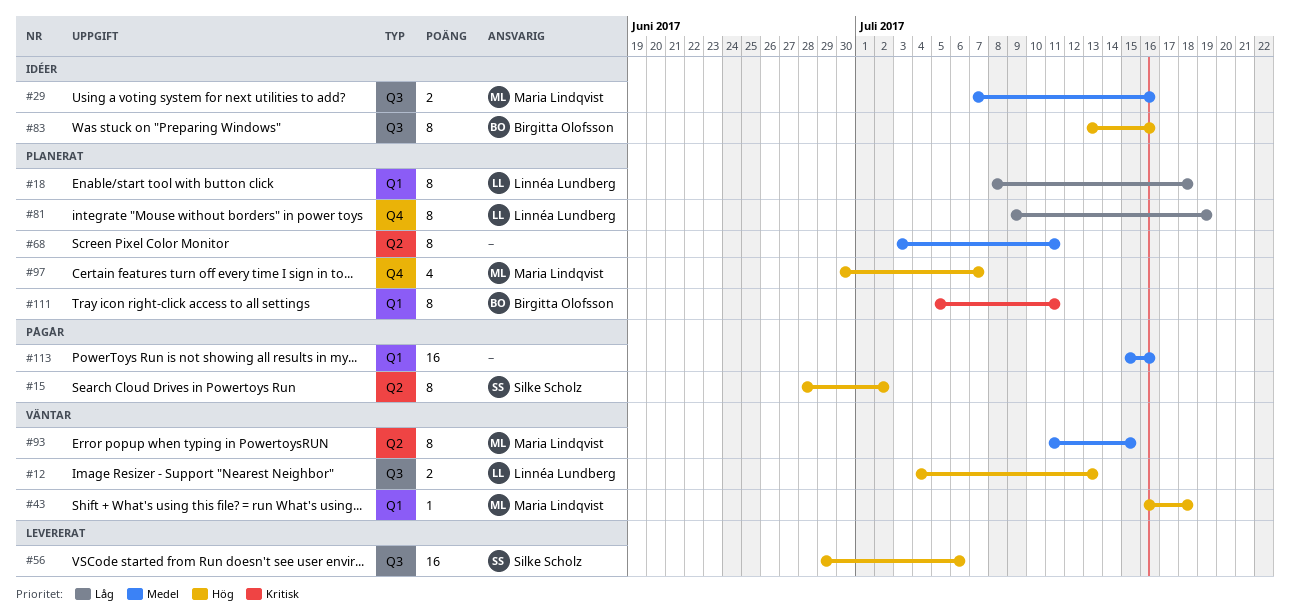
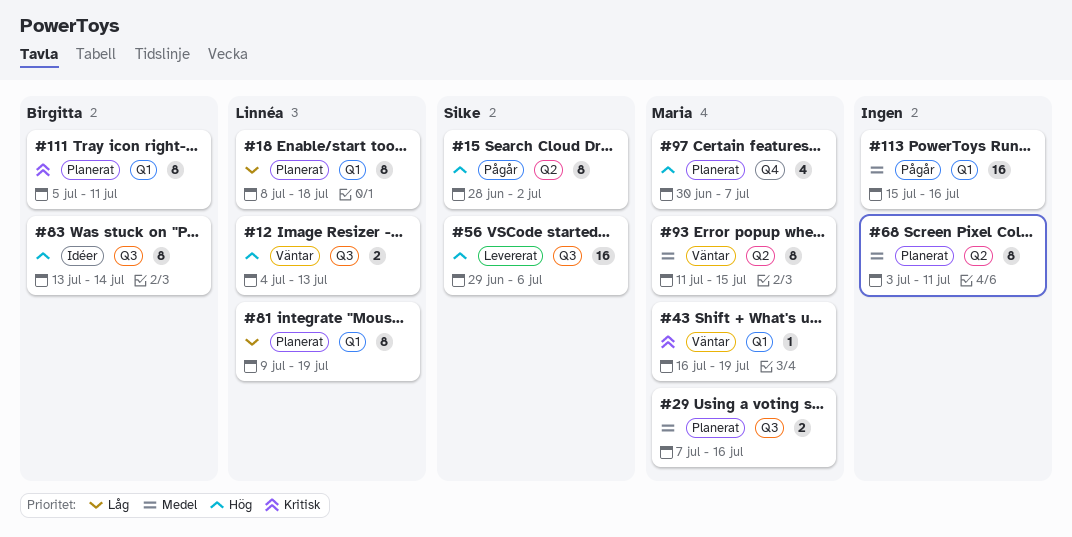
#29, status: Idéer -> Planerat
#43, priority: Hög -> Kritisk
#43, due: Jul 18 -> Jul 19
#81, label: Q4 -> Q1
#83, due: Jul 16 -> Jul 14

